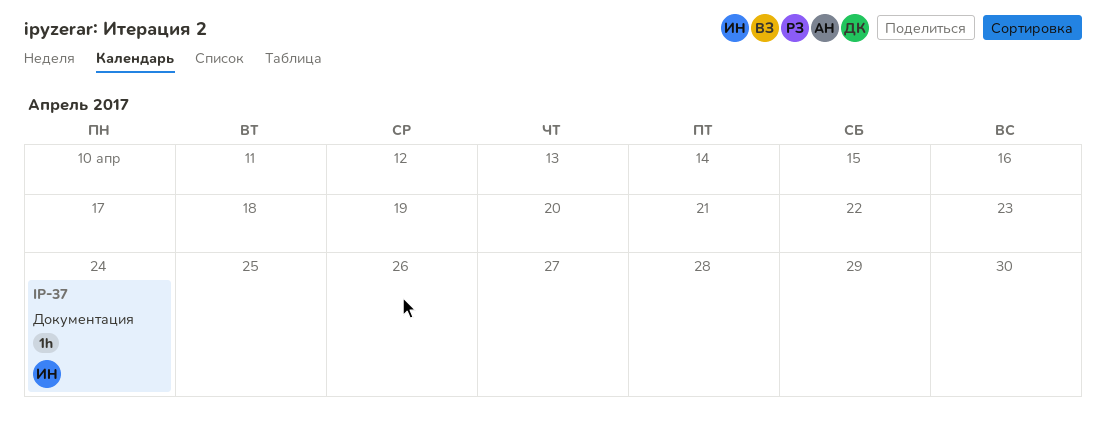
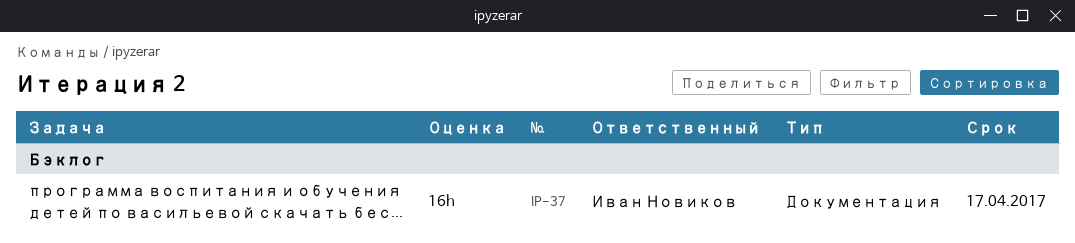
IP-37, estimate: 1h -> 16h
IP-37, due: Apr 24 -> Apr 17

